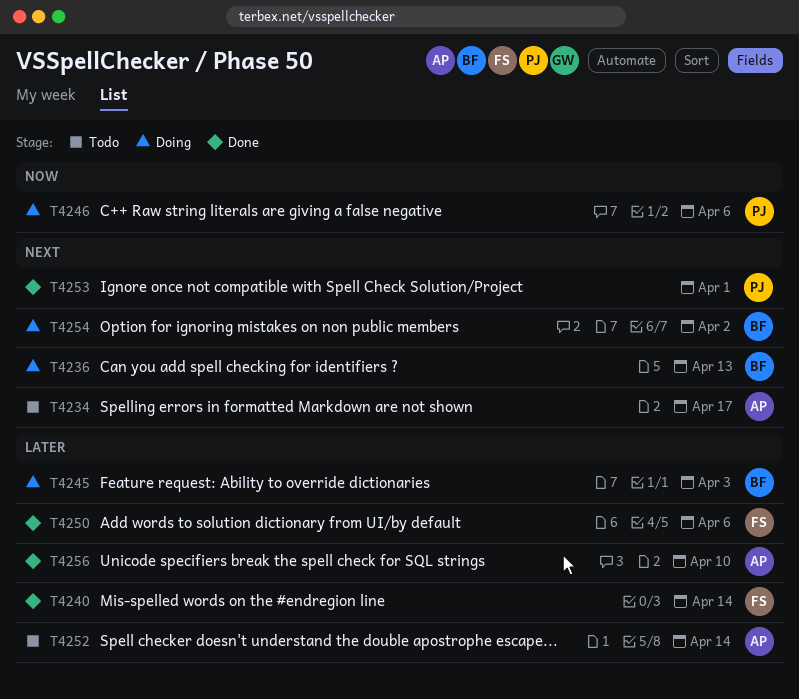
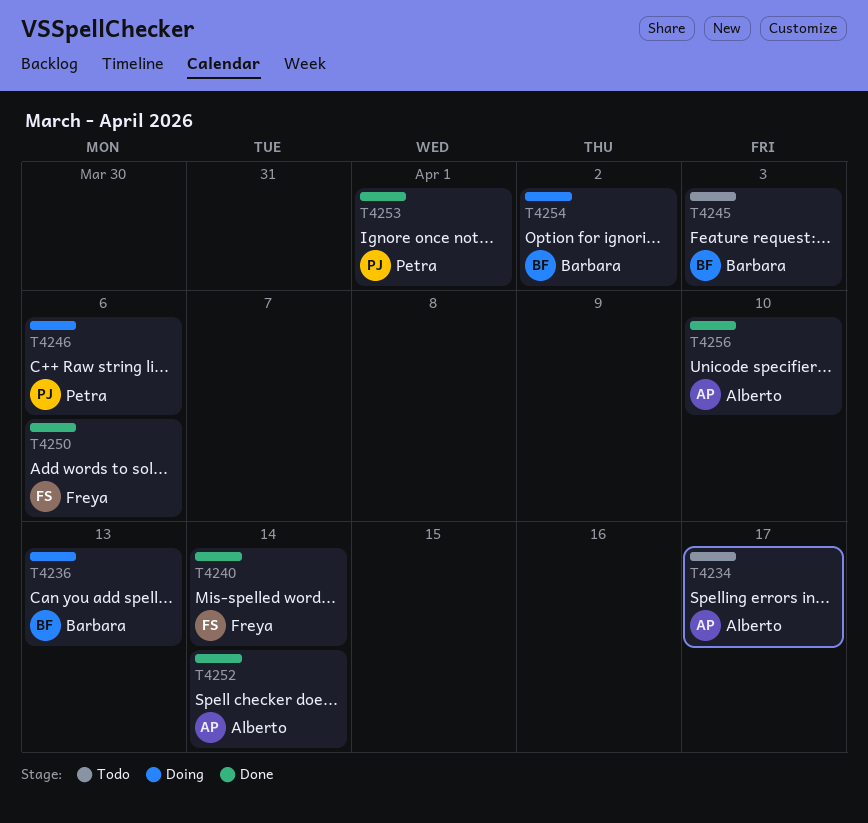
T4245, status: Doing -> Todo
T4252, status: Todo -> Done

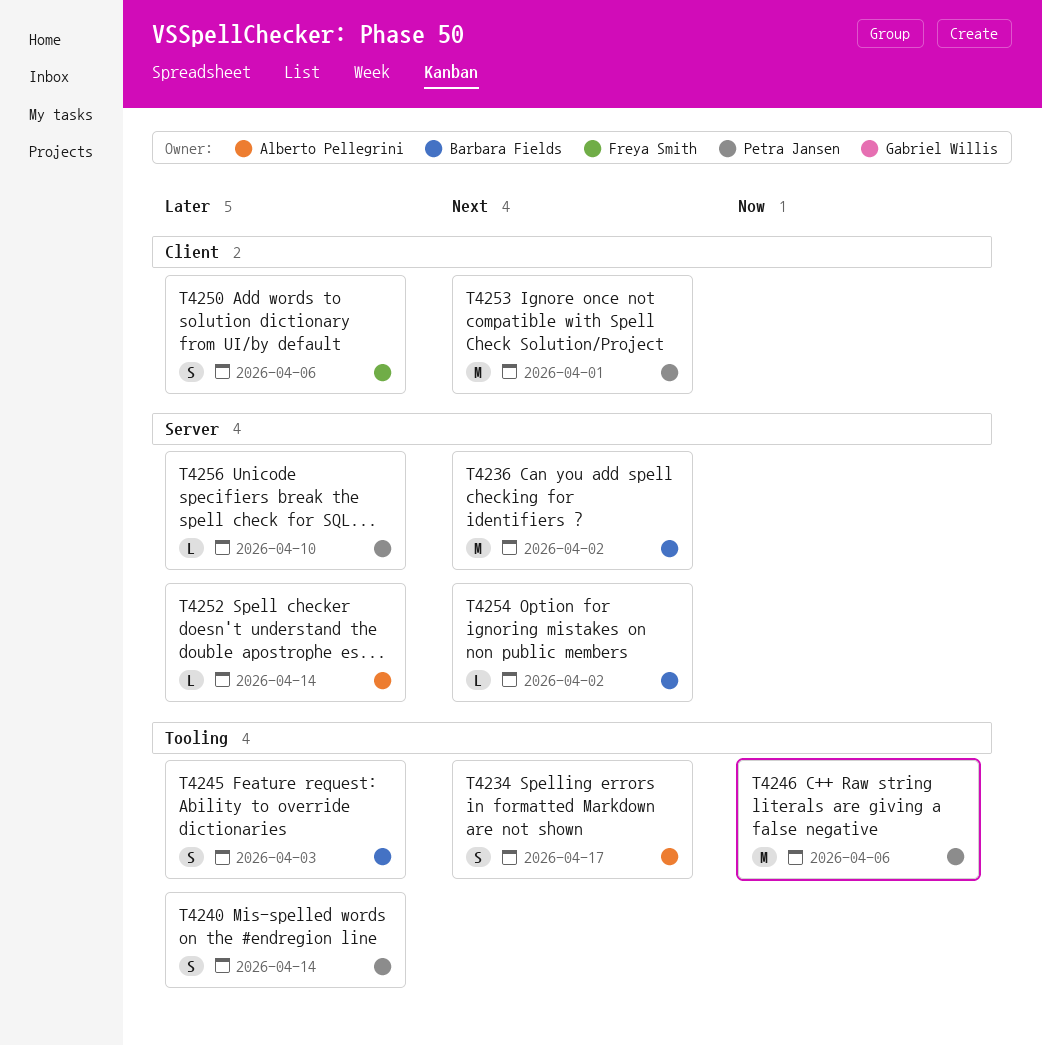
T4236, due: Apr 13 -> Apr 2
T4240, owner: Freya Smith -> Petra Jansen
T4256, owner: Alberto Pellegrini -> Petra Jansen

